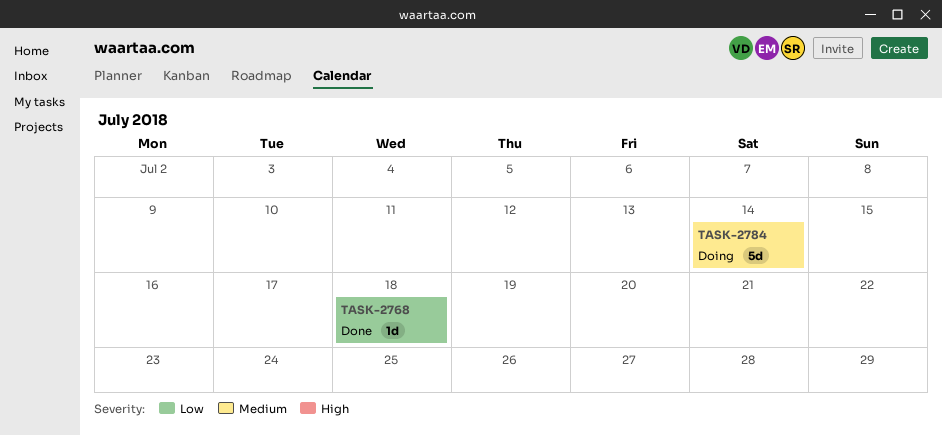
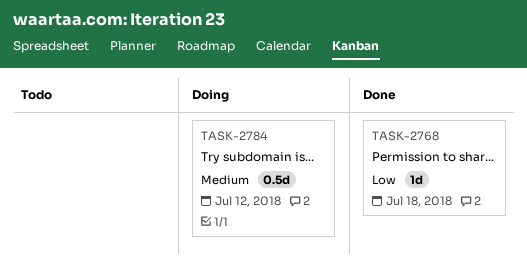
TASK-2784, estimate: 5d -> 0.5d
TASK-2784, due: Jul 14 -> Jul 12

